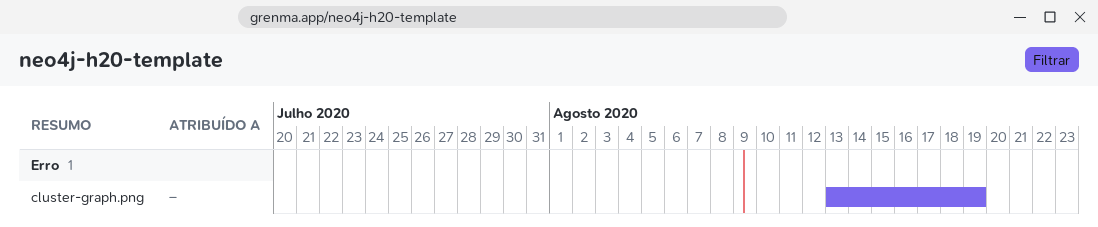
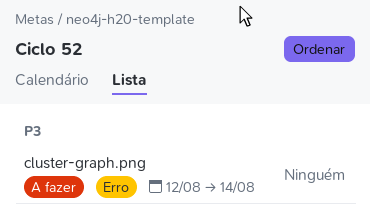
cluster-graph.png, start: Aug 13 -> Aug 12
cluster-graph.png, due: Aug 19 -> Aug 14

